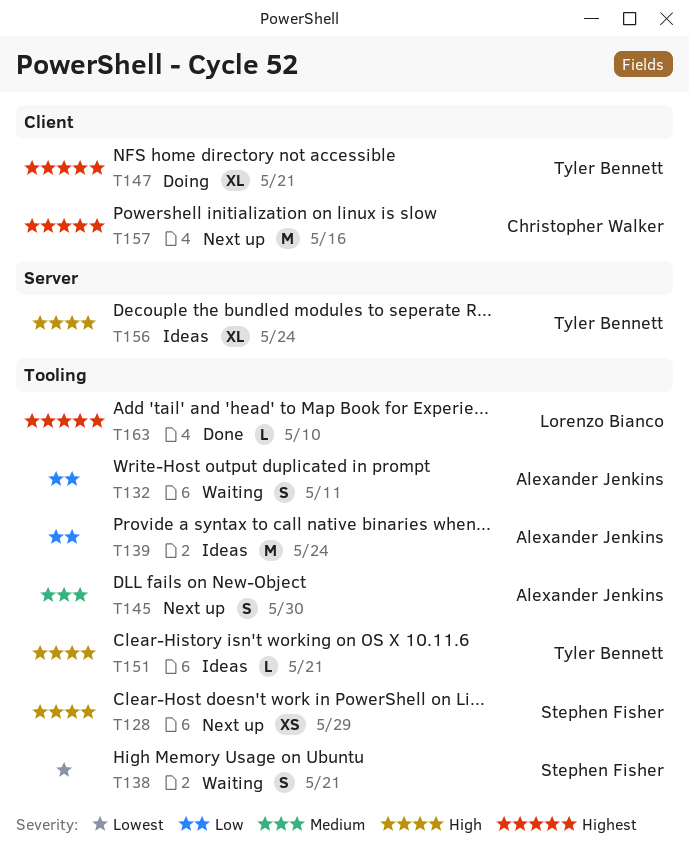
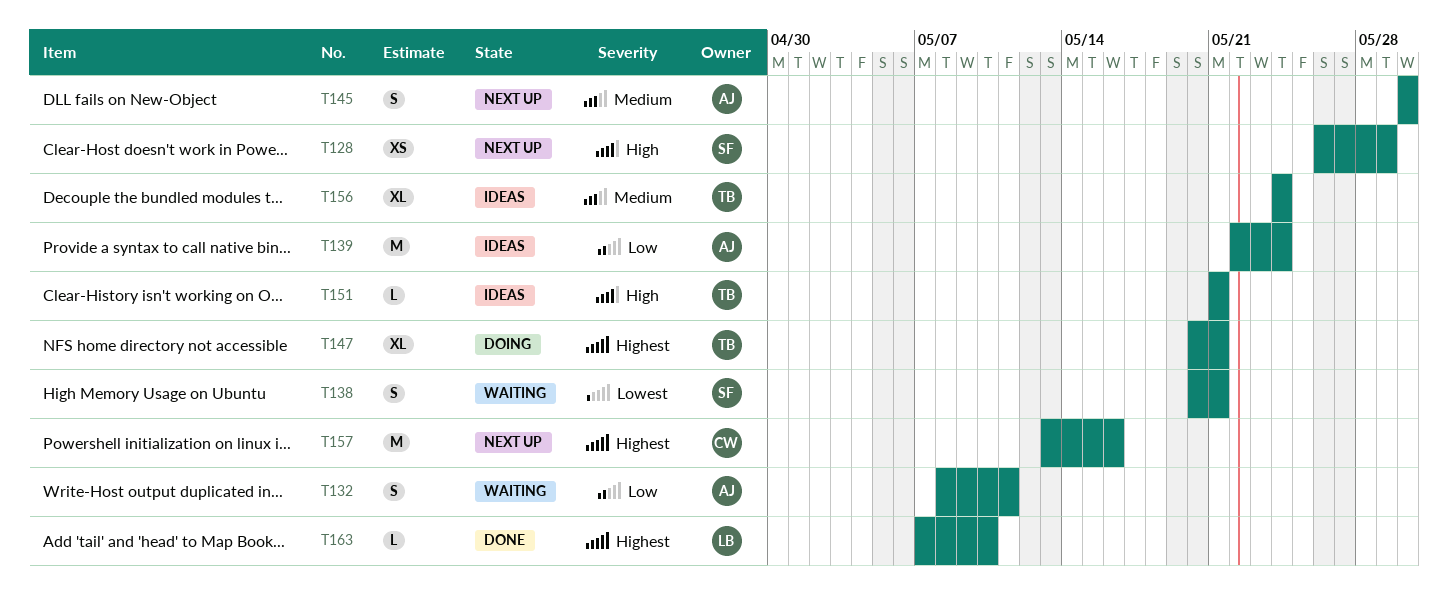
T156, priority: High -> Medium

